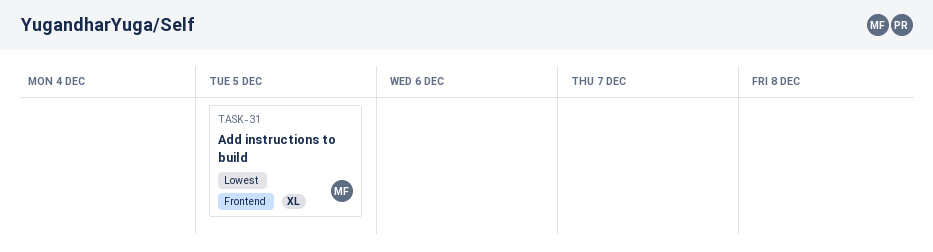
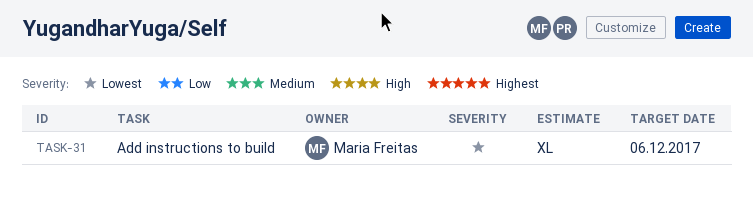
TASK-31, due: Dec 5 -> Dec 6

